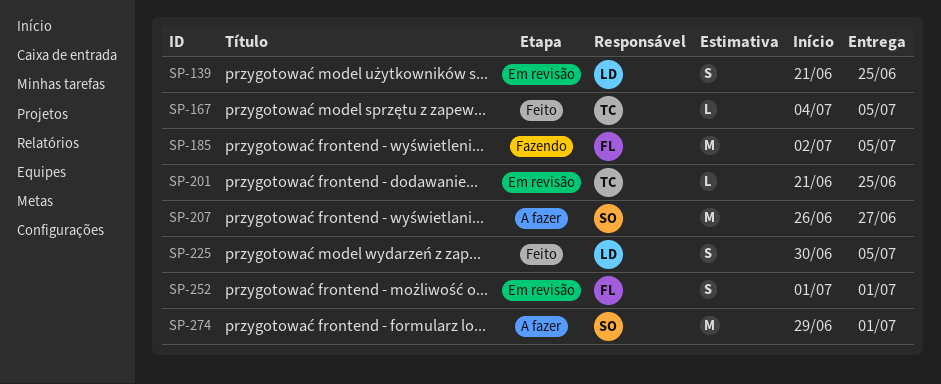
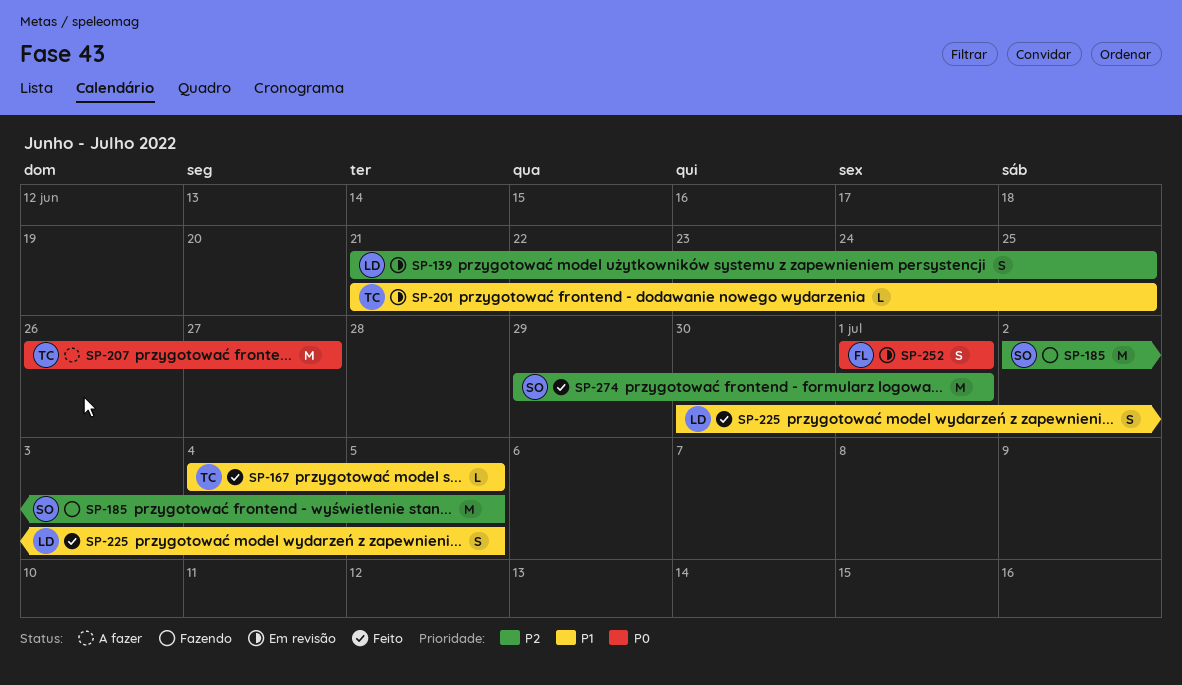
SP-185, owner: FL -> SO
SP-207, owner: SO -> TC
SP-274, status: A fazer -> Feito

